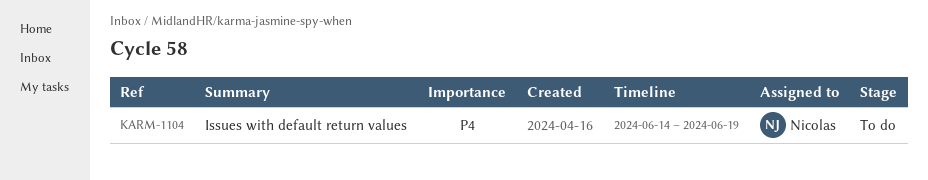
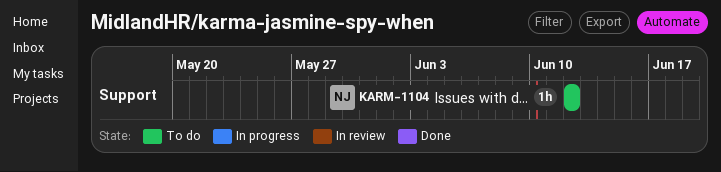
KARM-1104, start: Jun 14 -> Jun 12
KARM-1104, due: Jun 19 -> Jun 12

